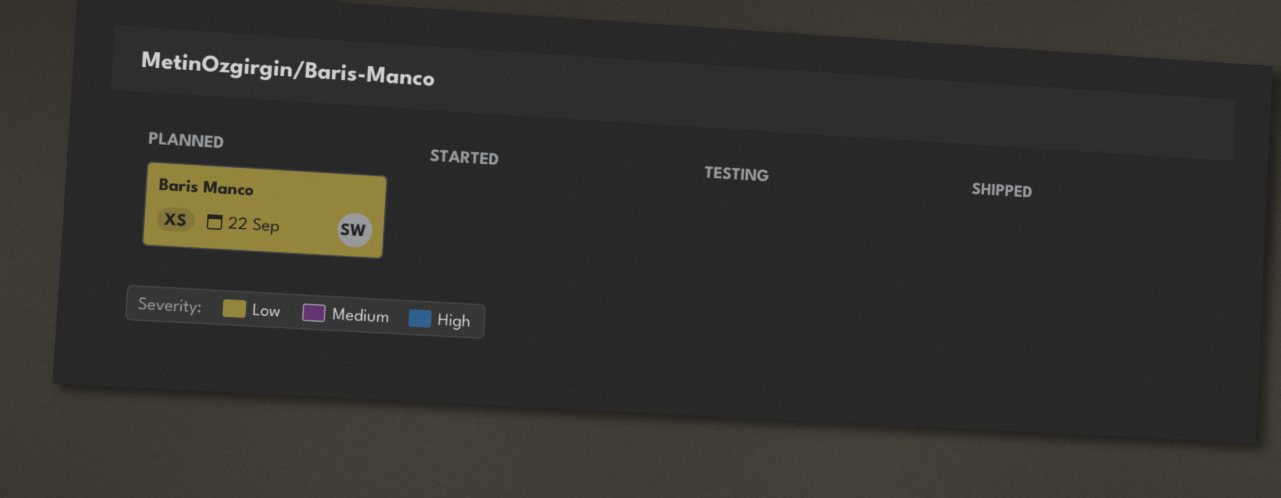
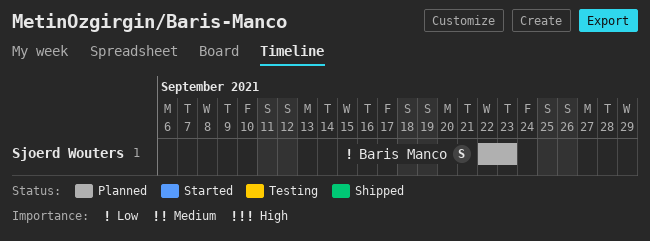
Baris Manco, estimate: XS -> S
Baris Manco, due: Sep 22 -> Sep 23

